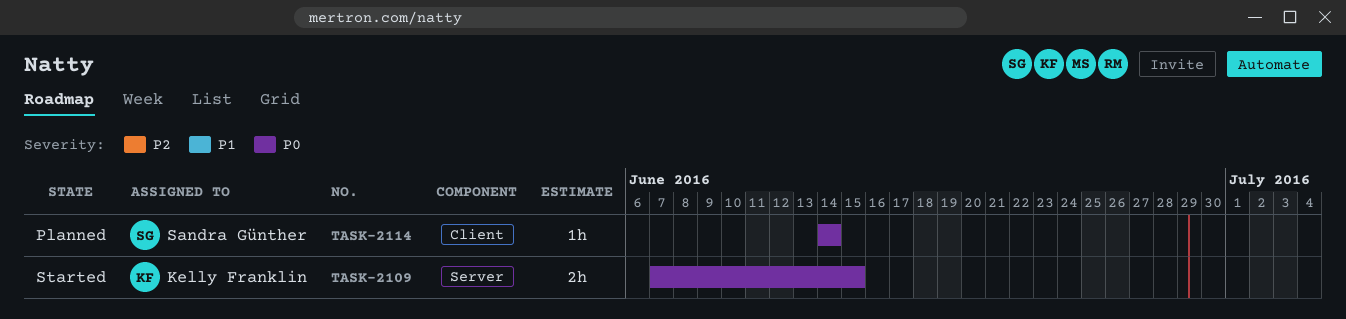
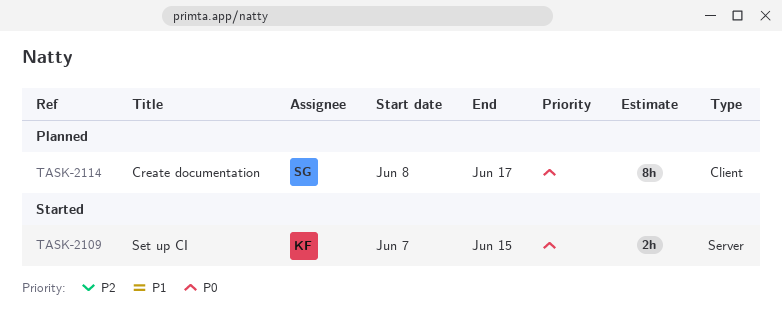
TASK-2114, estimate: 1h -> 8h
TASK-2114, start: Jun 14 -> Jun 8
TASK-2114, due: Jun 14 -> Jun 17

